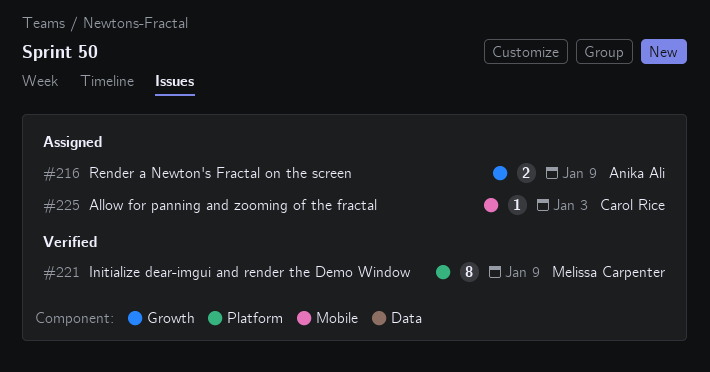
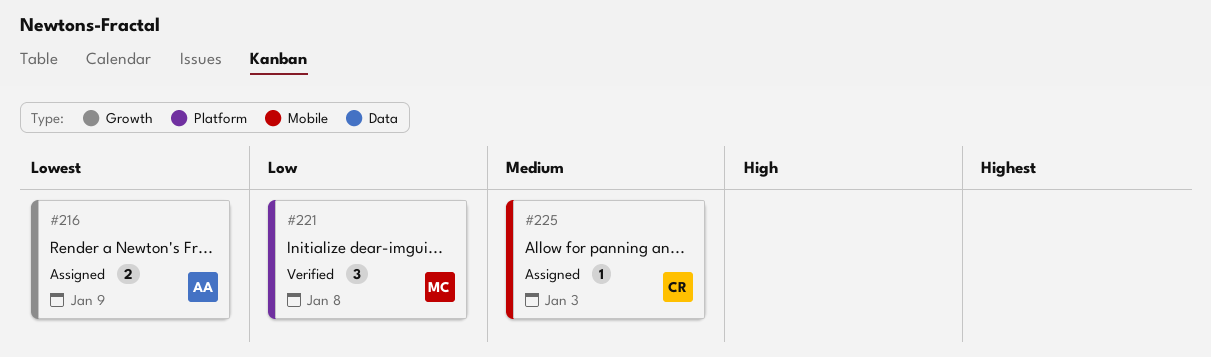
#221, estimate: 8 -> 3
#221, due: Jan 9 -> Jan 8

